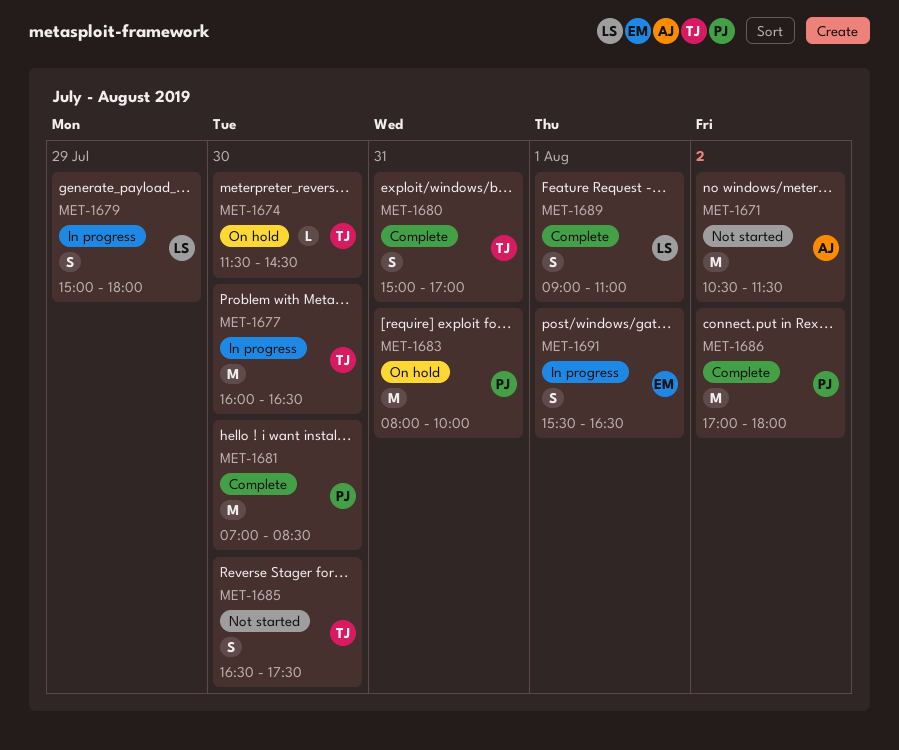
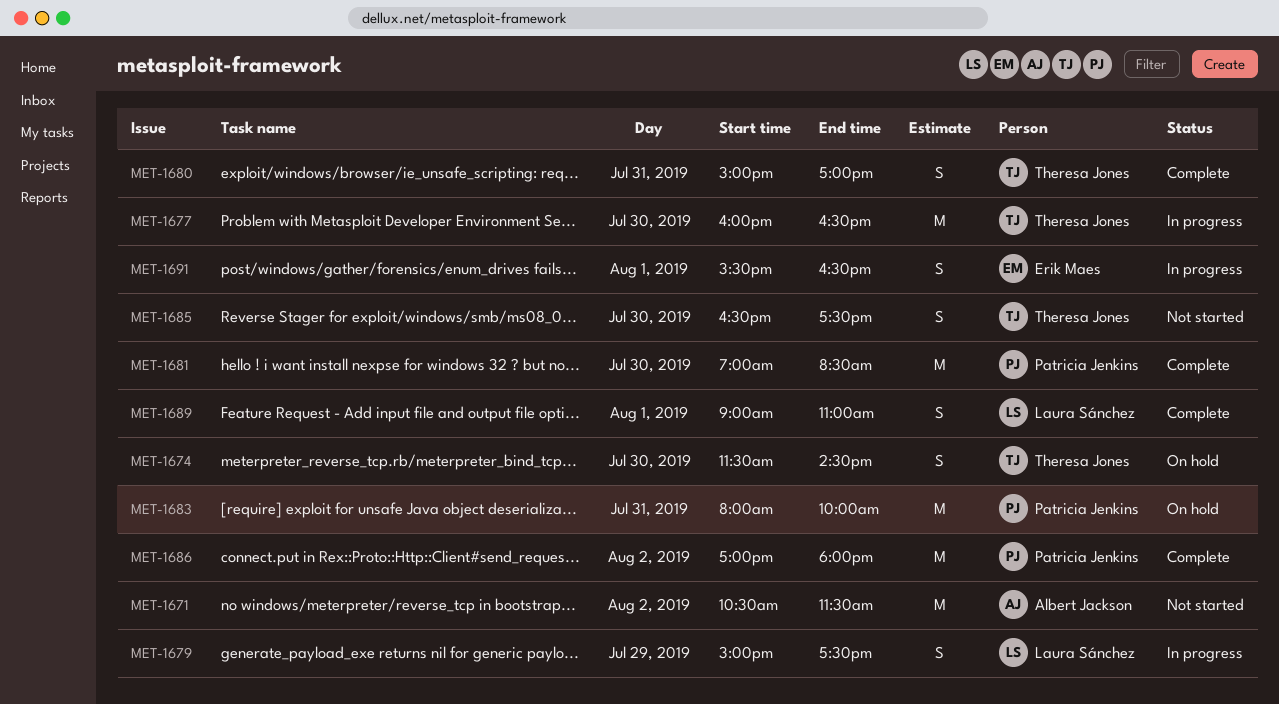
MET-1674, estimate: L -> S
MET-1679, ends: 18:00 -> 17:30

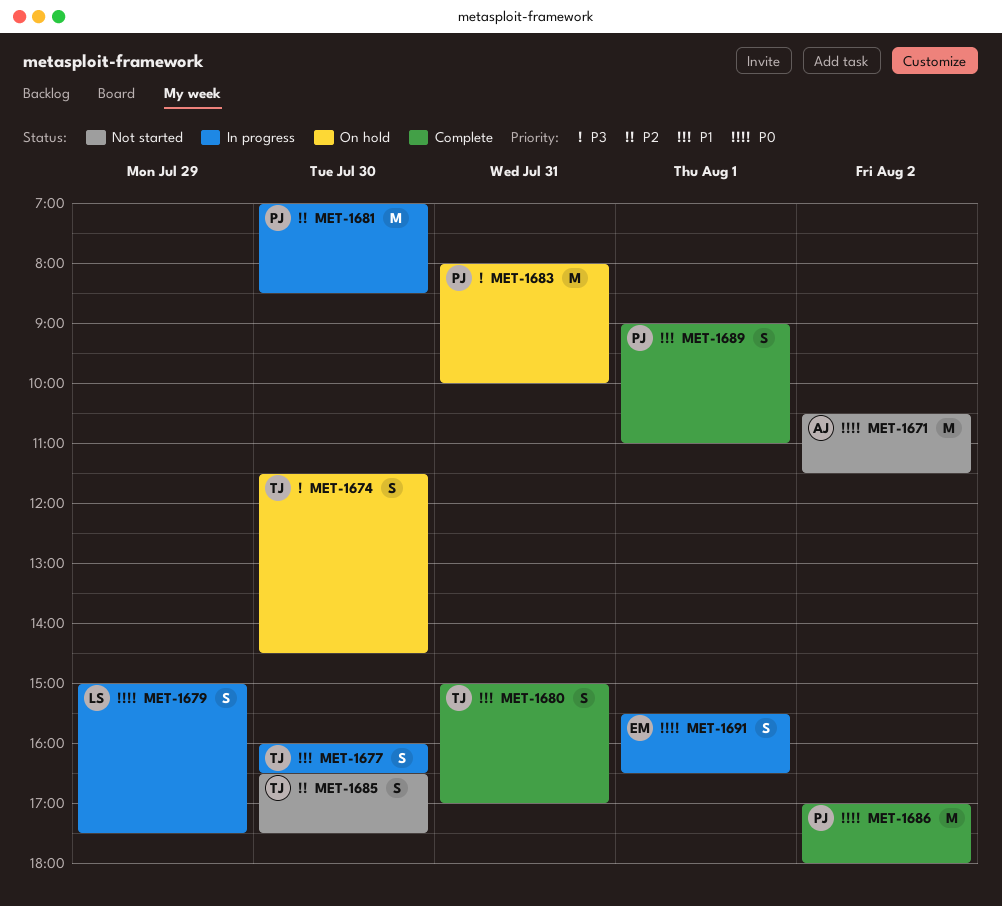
MET-1677, estimate: M -> S
MET-1681, status: Complete -> In progress
MET-1689, owner: Laura Sánchez -> Patricia Jenkins

